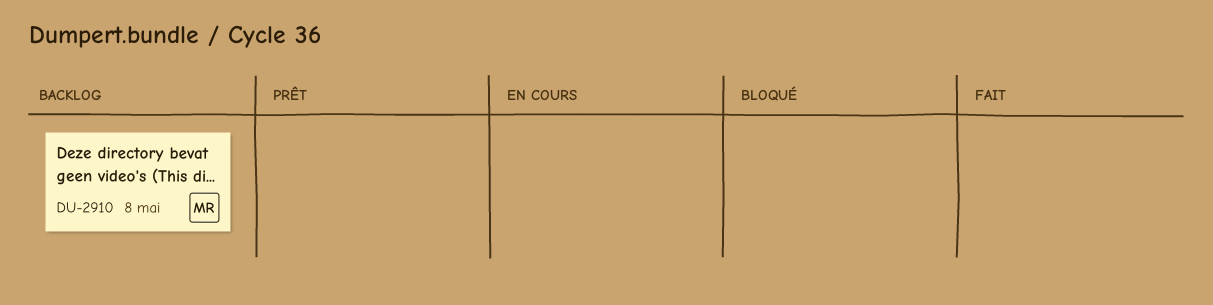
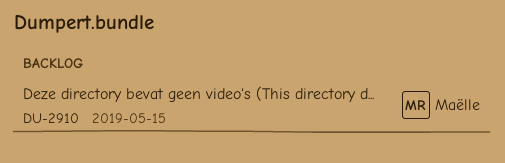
DU-2910, due: May 8 -> May 15

